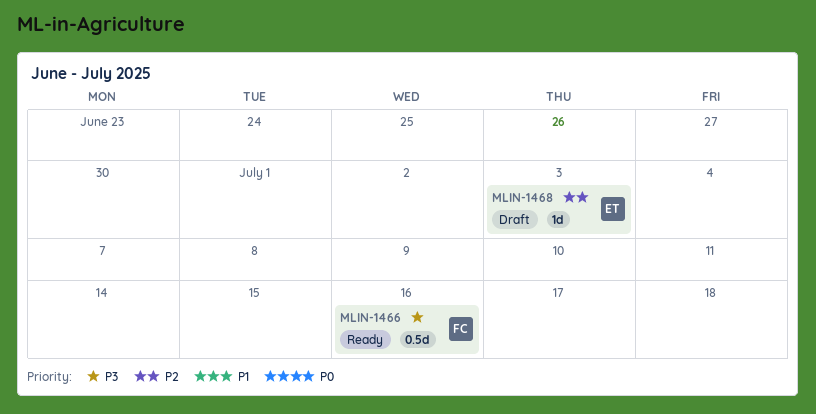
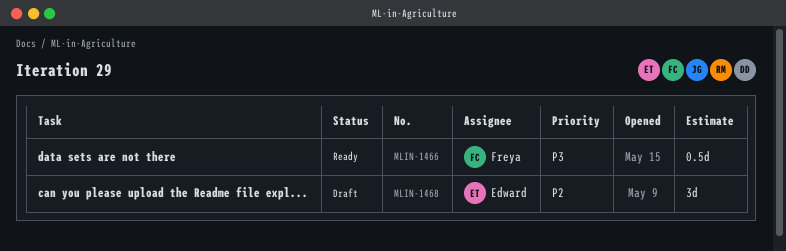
MLIN-1468, estimate: 1d -> 3d

